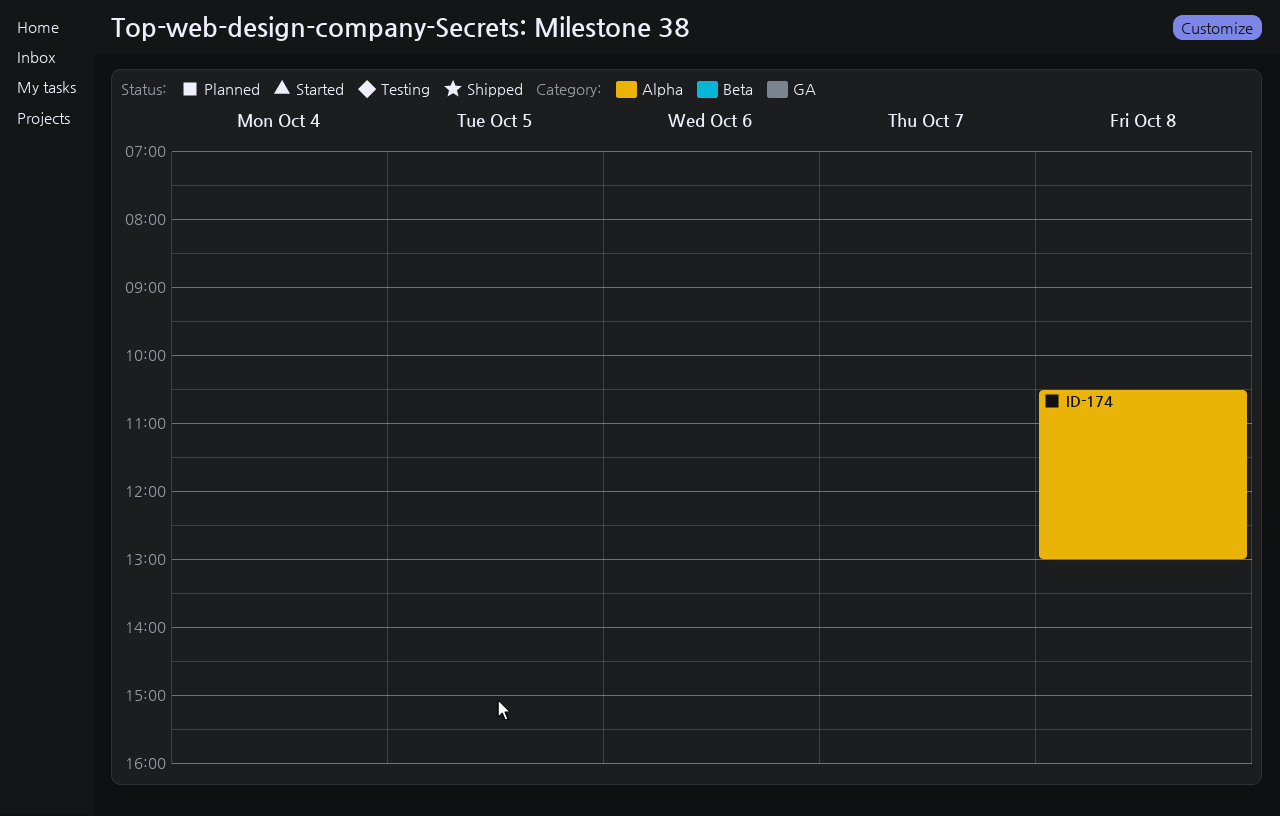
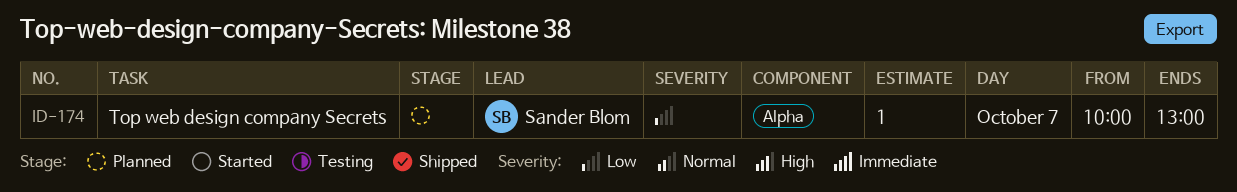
ID-174, day: Oct 8 -> Oct 7
ID-174, begins: 10:30 -> 10:00

